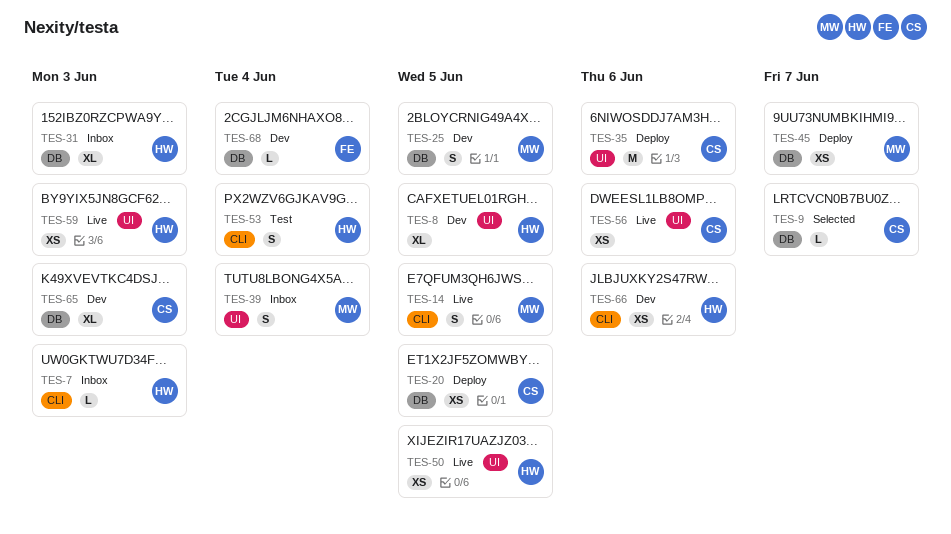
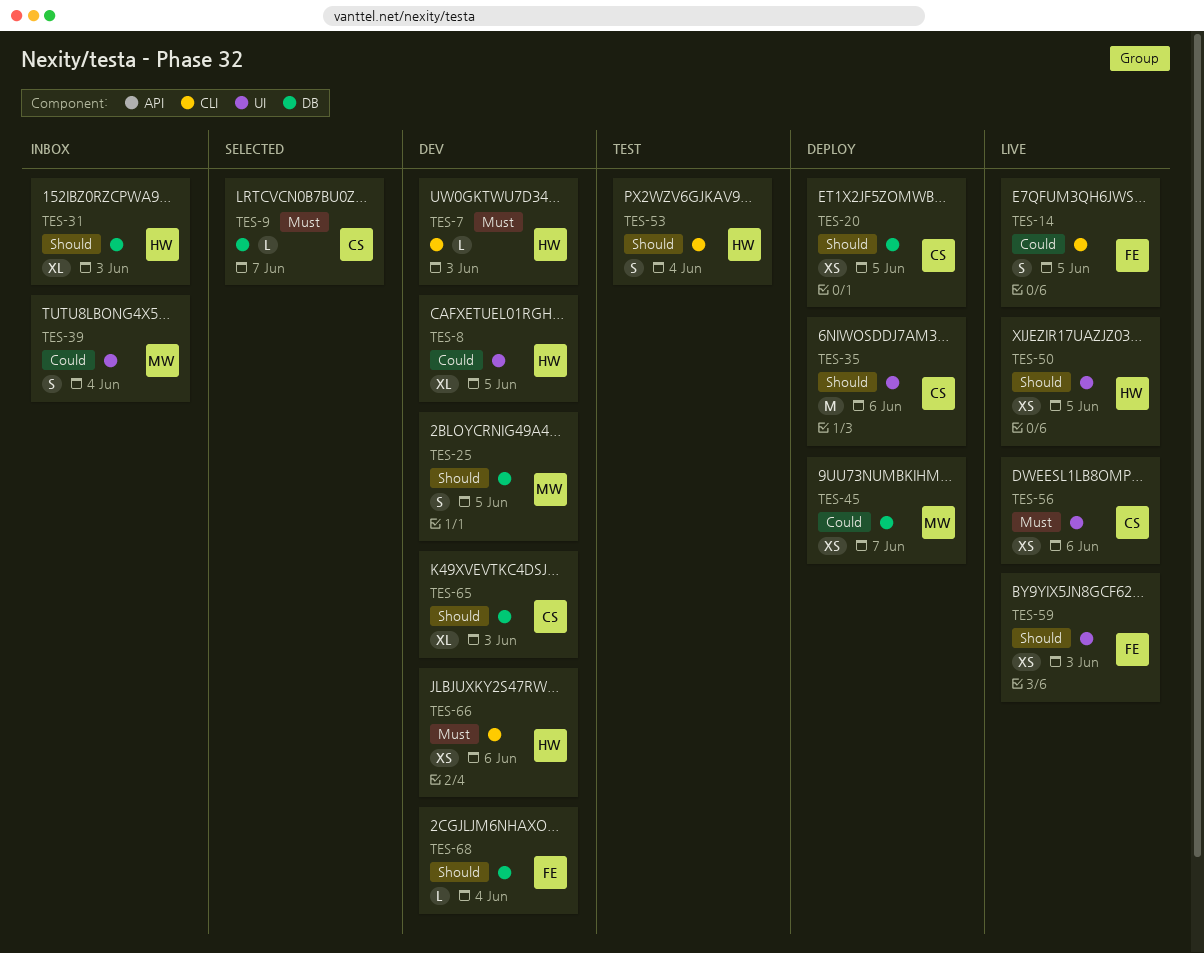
TES-7, status: Inbox -> Dev
TES-14, owner: MW -> FE
TES-59, owner: HW -> FE

